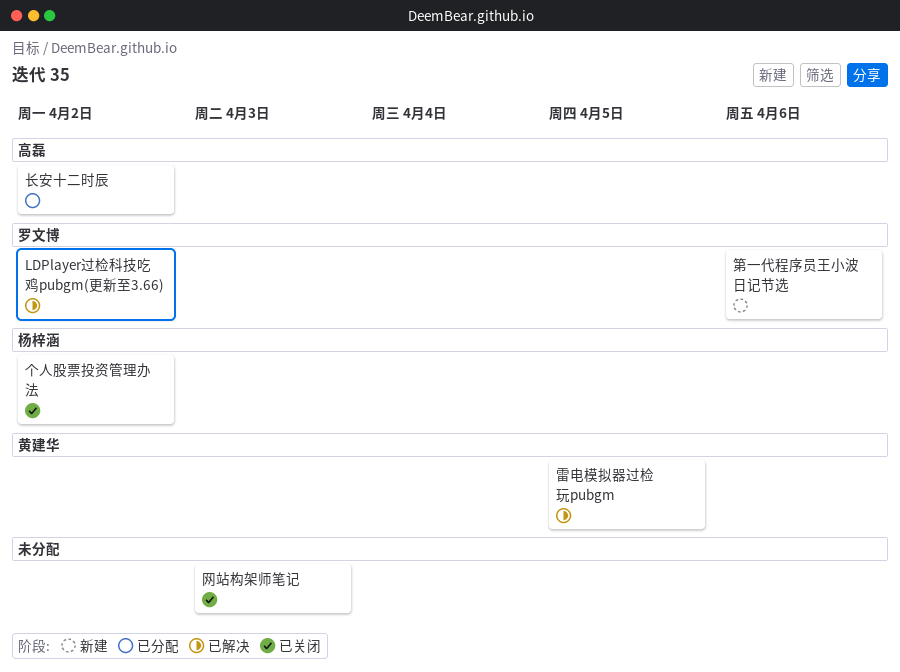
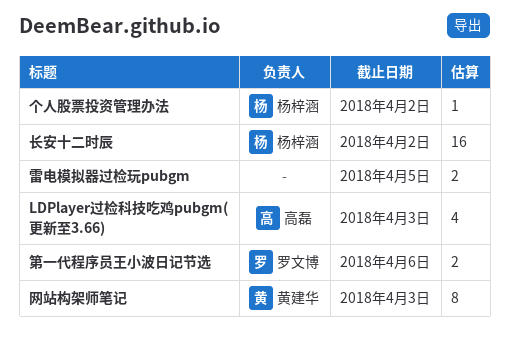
LDPlayer过检科技吃鸡pubgm(更新至3.66), owner: 罗文博 -> 高磊
LDPlayer过检科技吃鸡pubgm(更新至3.66), due: Apr 2 -> Apr 3
网站构架师笔记, owner: none -> 黄建华
长安十二时辰, owner: 高磊 -> 杨梓涵
雷电模拟器过检玩pubgm, owner: 黄建华 -> none

